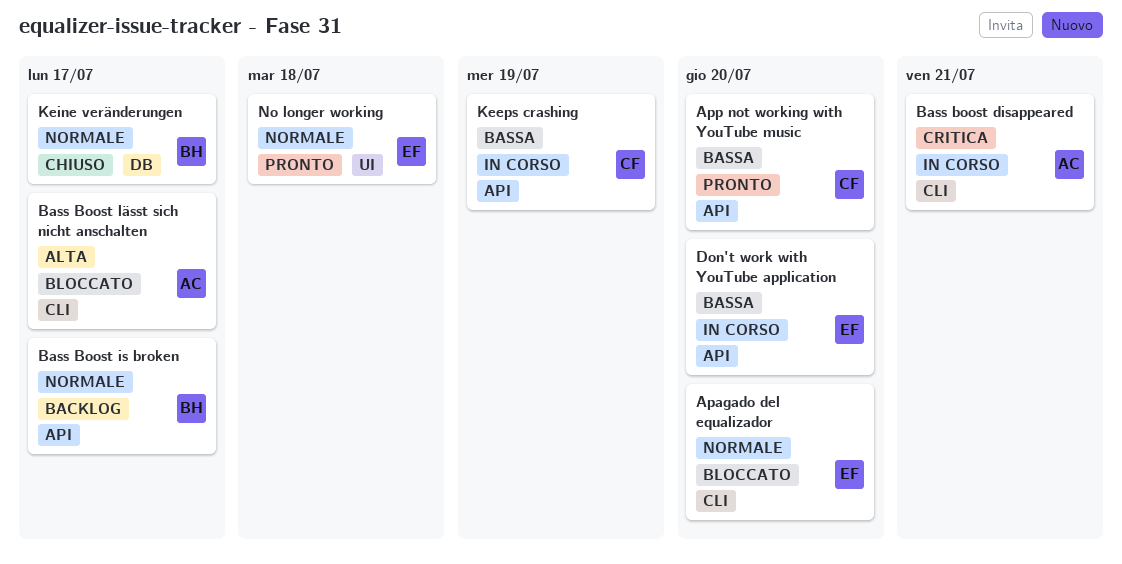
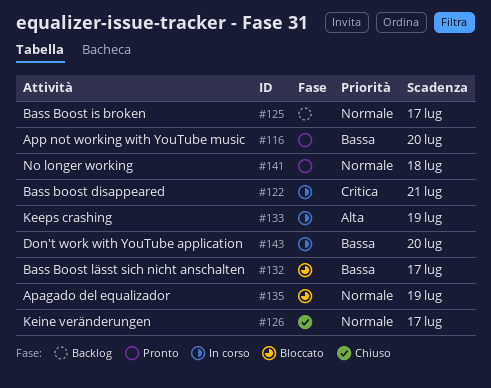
Apagado del equalizador, due: Jul 20 -> Jul 19
Bass Boost lässt sich nicht anschalten, priority: Alta -> Bassa
Keeps crashing, priority: Bassa -> Alta

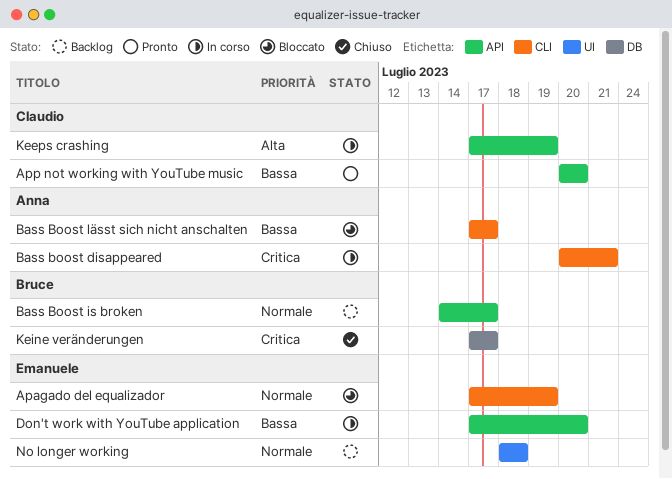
Keine veränderungen, priority: Normale -> Critica
No longer working, status: Pronto -> Backlog

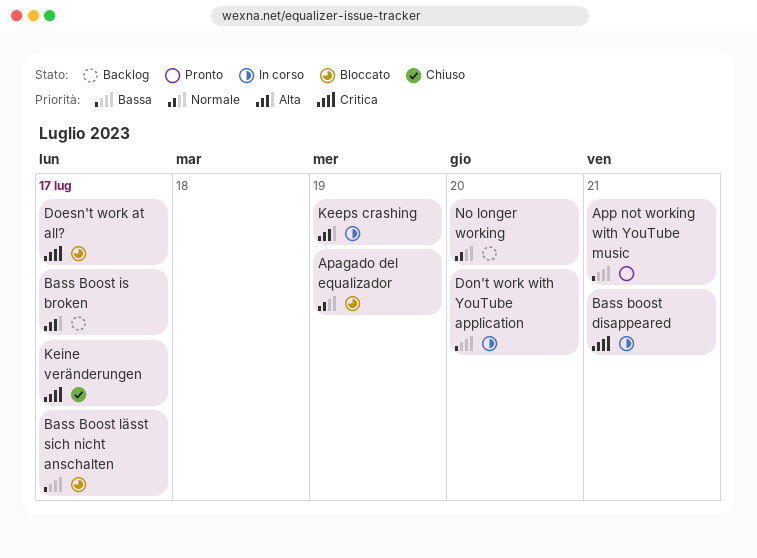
App not working with YouTube music, due: Jul 20 -> Jul 21
Bass Boost is broken, priority: Normale -> Alta
Doesn't work at all?: none -> present
No longer working, due: Jul 18 -> Jul 20

